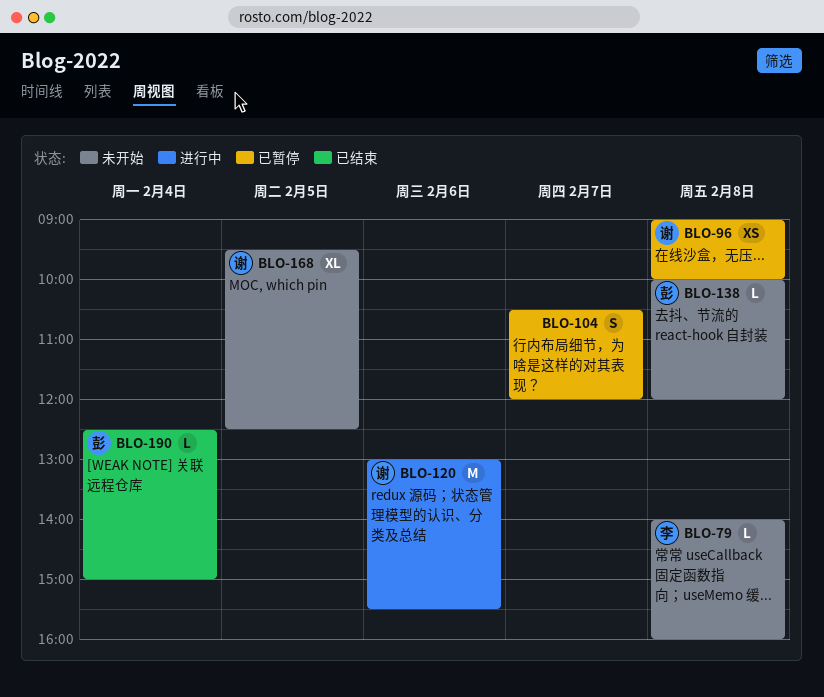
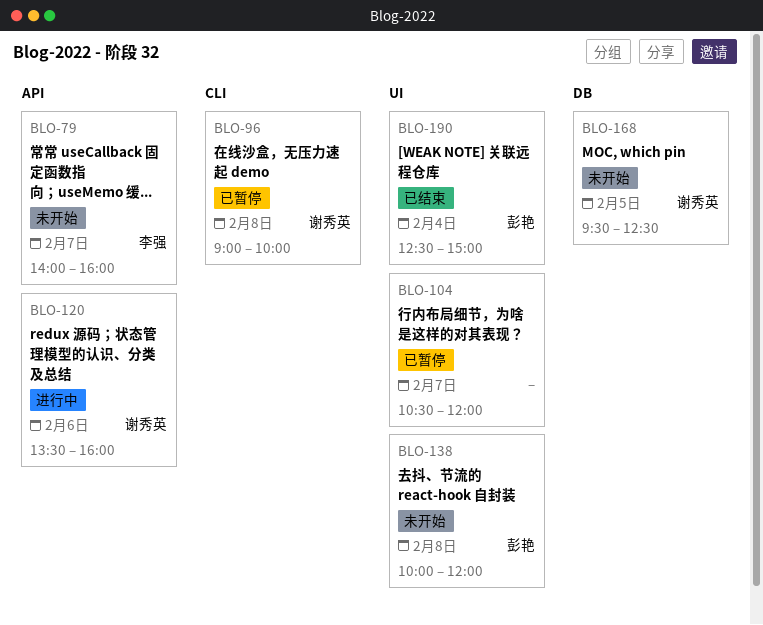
BLO-79, day: Feb 8 -> Feb 7
BLO-120, begins: 13:00 -> 13:30
BLO-120, ends: 15:30 -> 16:00

